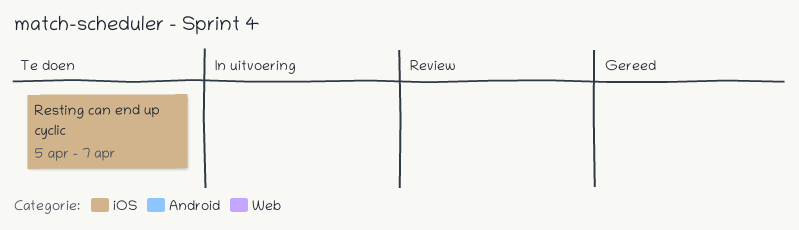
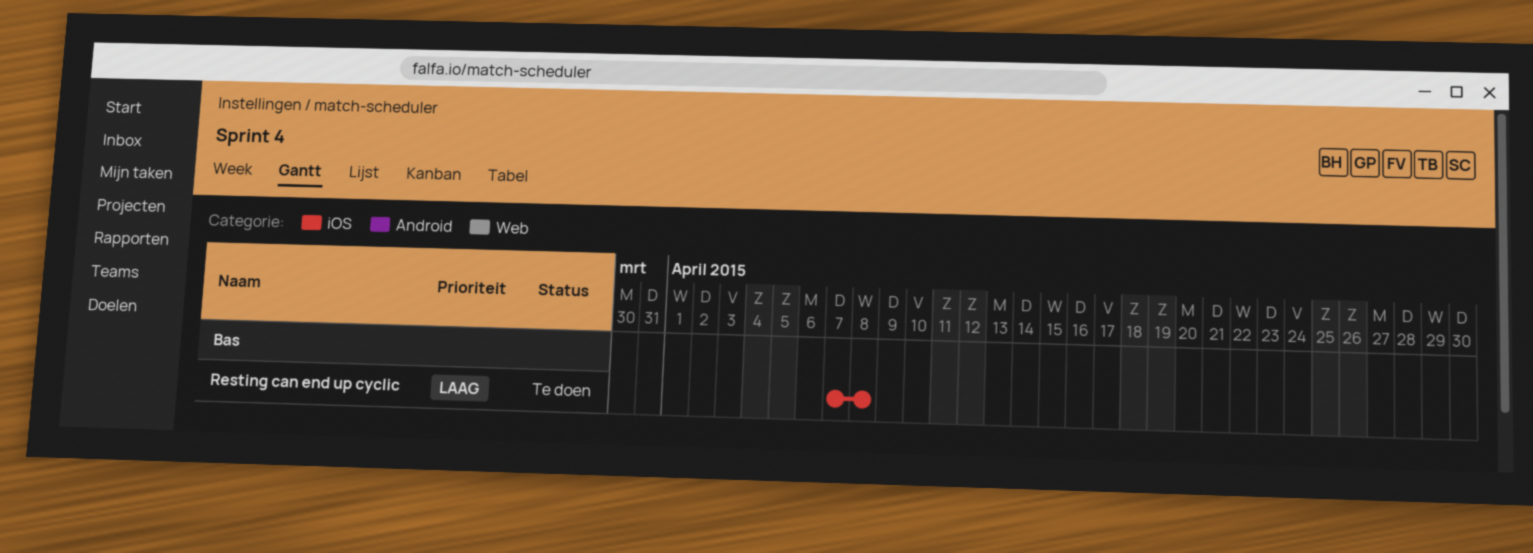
Resting can end up cyclic, start: Apr 5 -> Apr 7
Resting can end up cyclic, due: Apr 7 -> Apr 8

